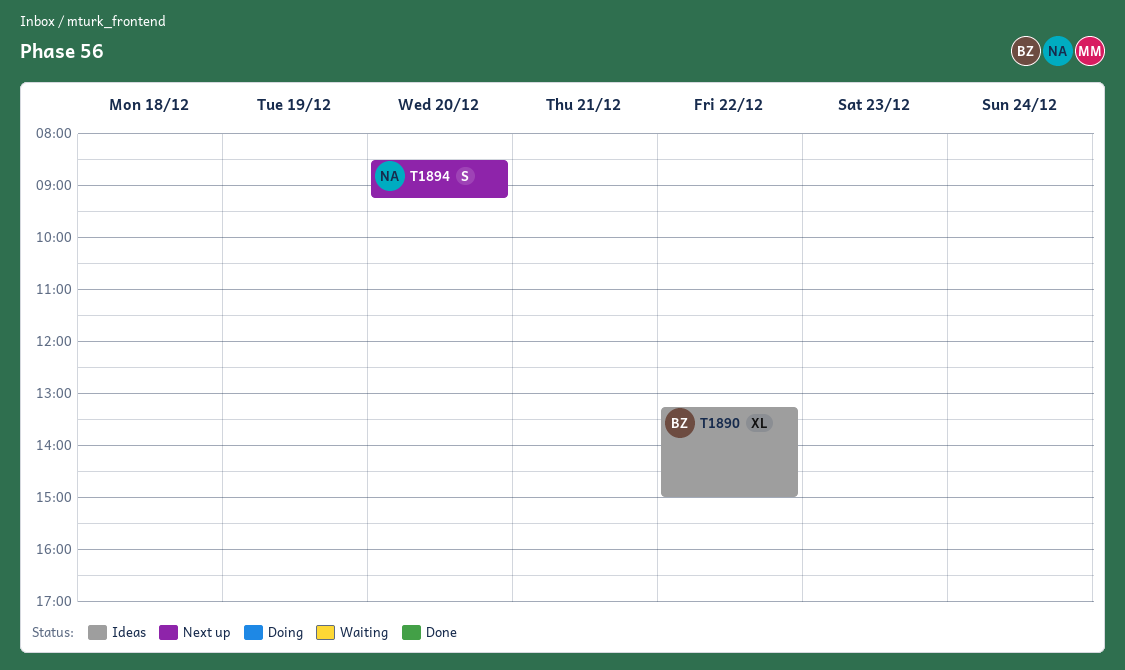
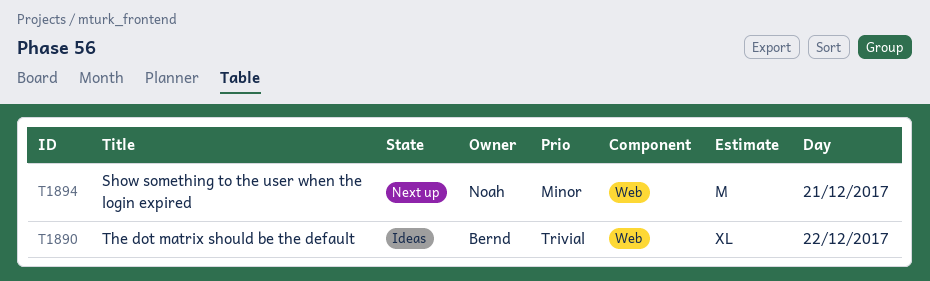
T1894, estimate: S -> M
T1894, day: Dec 20 -> Dec 21

